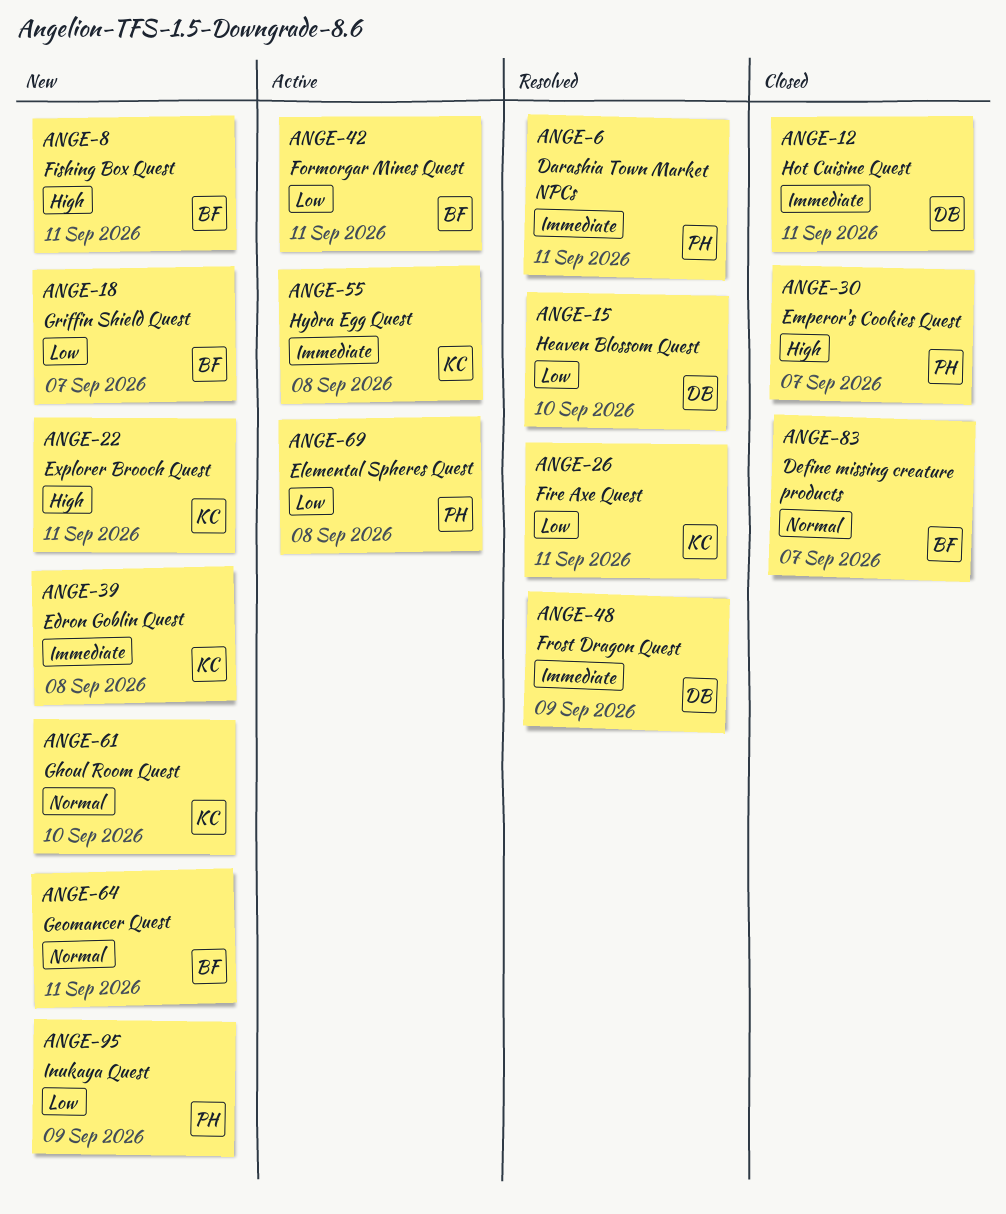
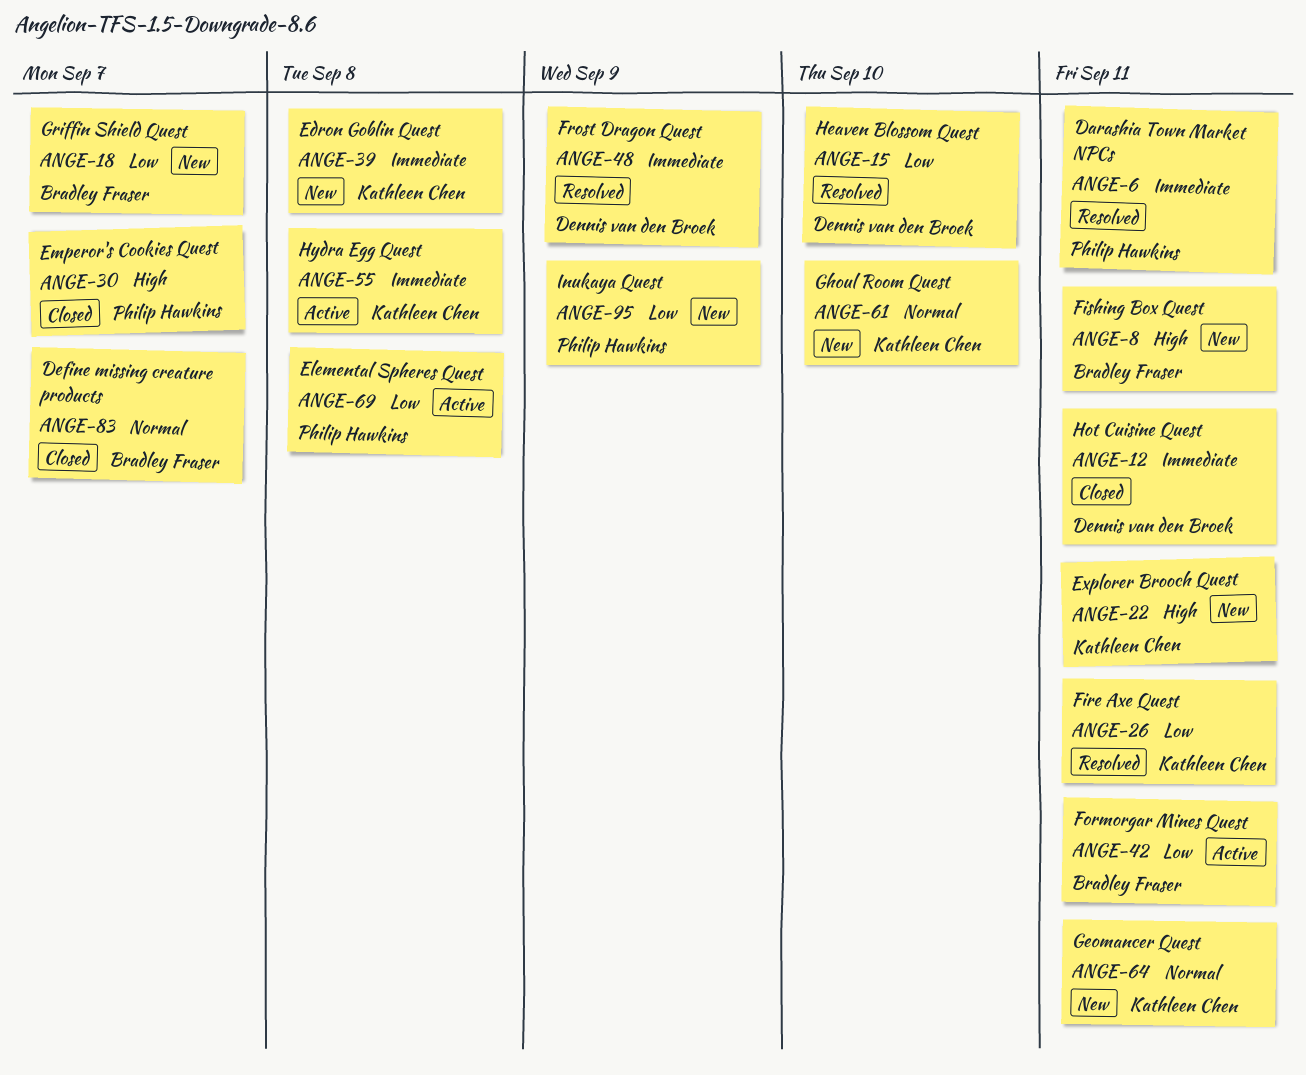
ANGE-64, owner: Bradley Fraser -> Kathleen Chen

